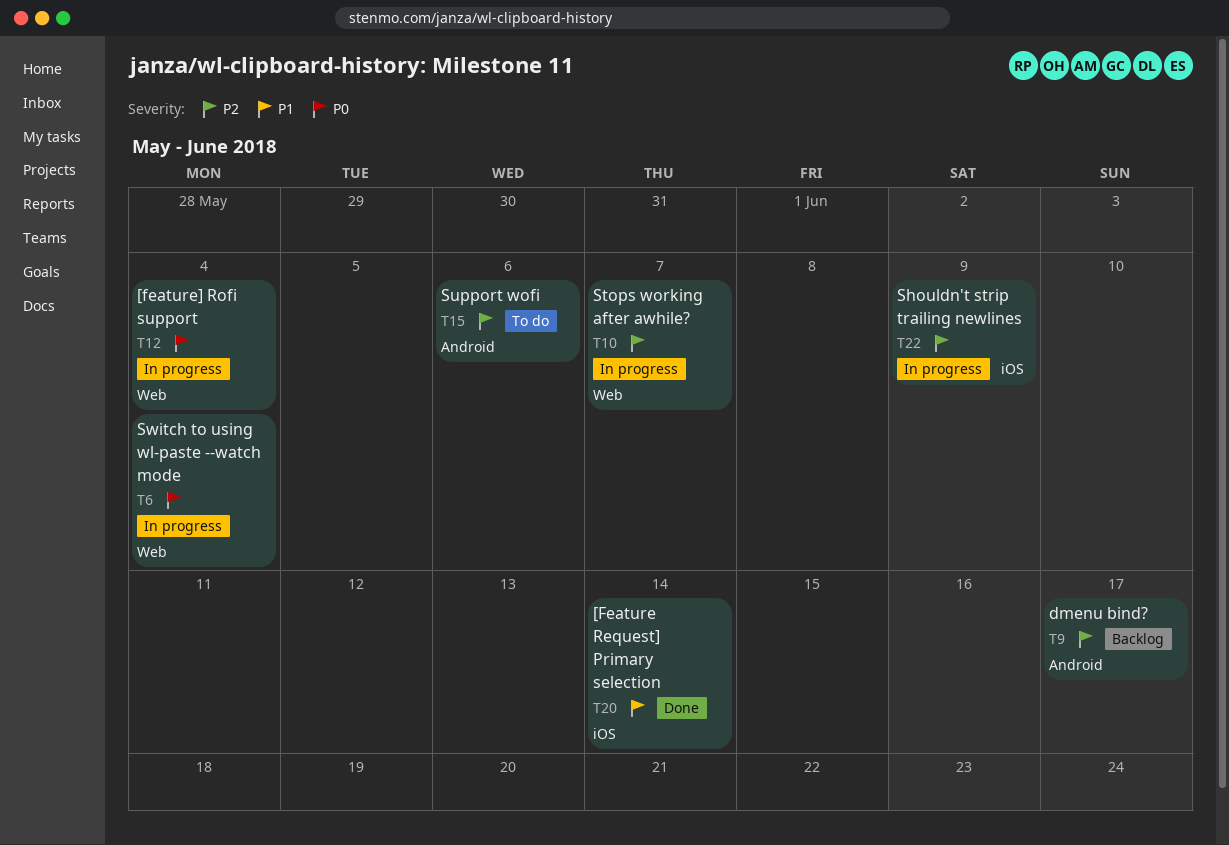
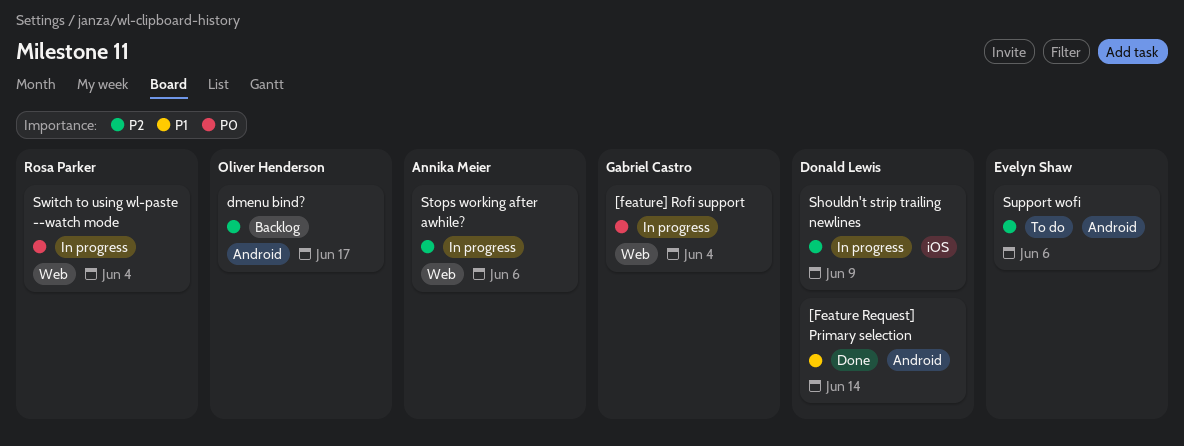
[Feature Request] Primary selection, label: iOS -> Android
Stops working after awhile?, due: Jun 7 -> Jun 6

